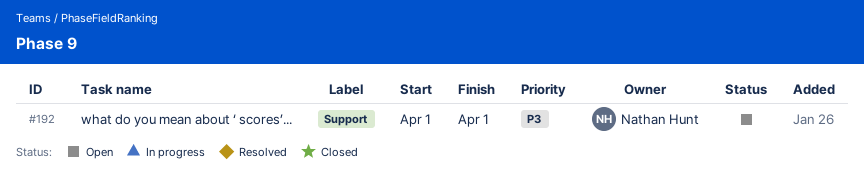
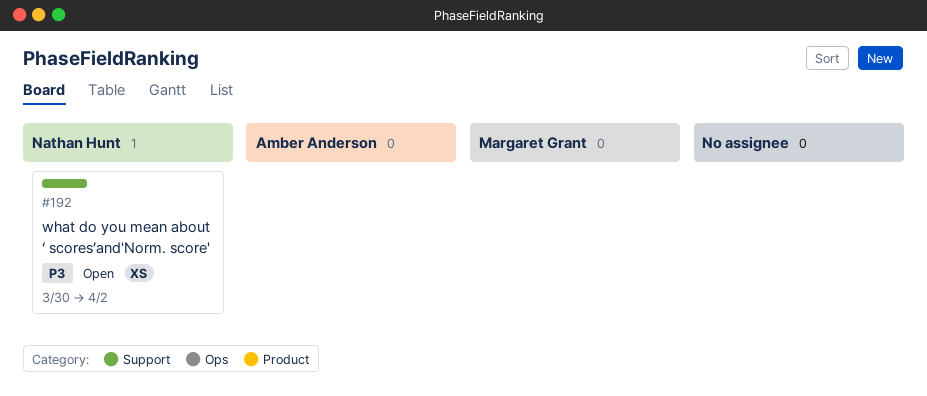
#192, start: Apr 1 -> Mar 30
#192, due: Apr 1 -> Apr 2

